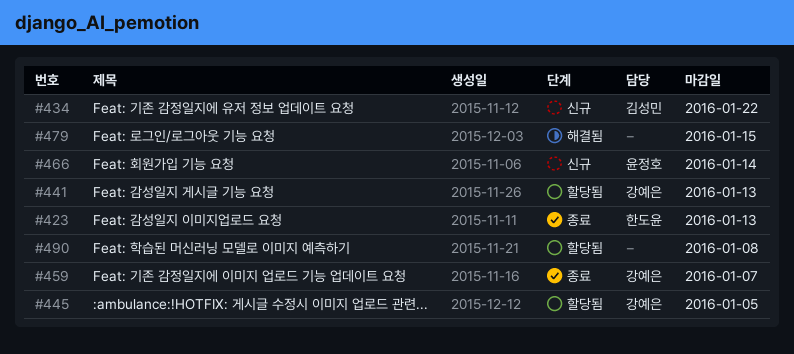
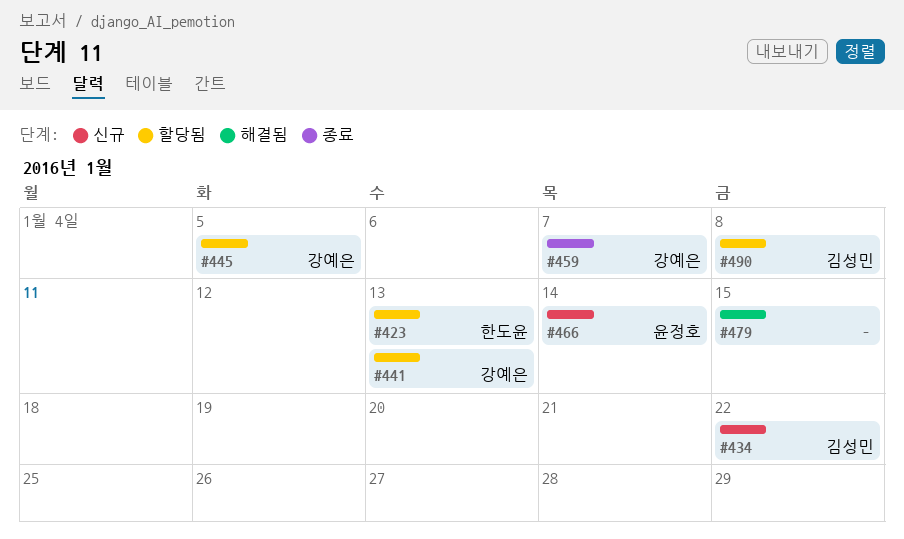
#423, status: 종료 -> 할당됨
#490, owner: none -> 김성민

